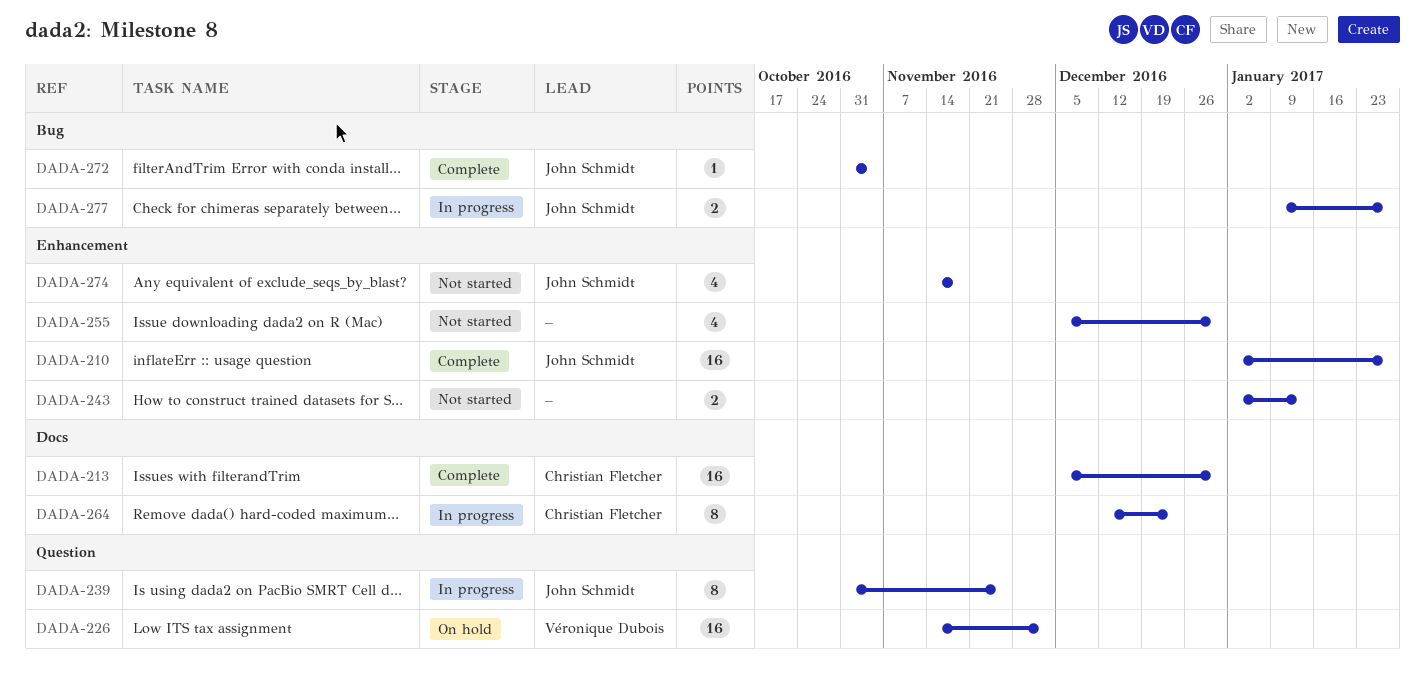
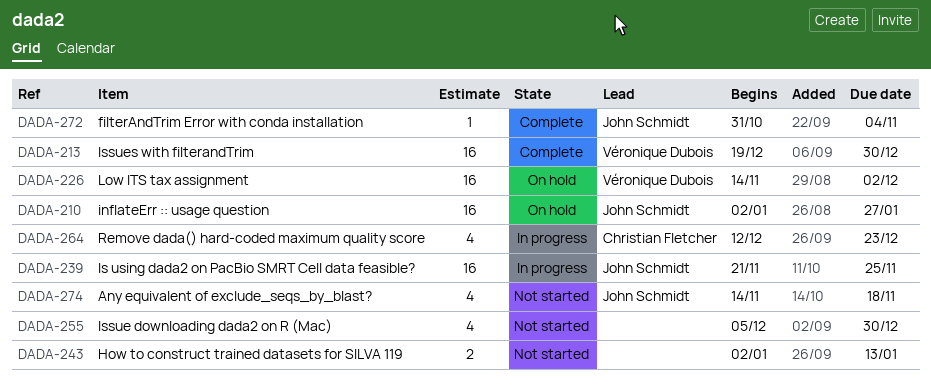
DADA-210, status: Complete -> On hold
DADA-213, owner: Christian Fletcher -> Véronique Dubois
DADA-213, start: Dec 5 -> Dec 19
DADA-239, estimate: 8 -> 16
DADA-239, start: Oct 31 -> Nov 21
DADA-264, estimate: 8 -> 4
DADA-277: present -> none

